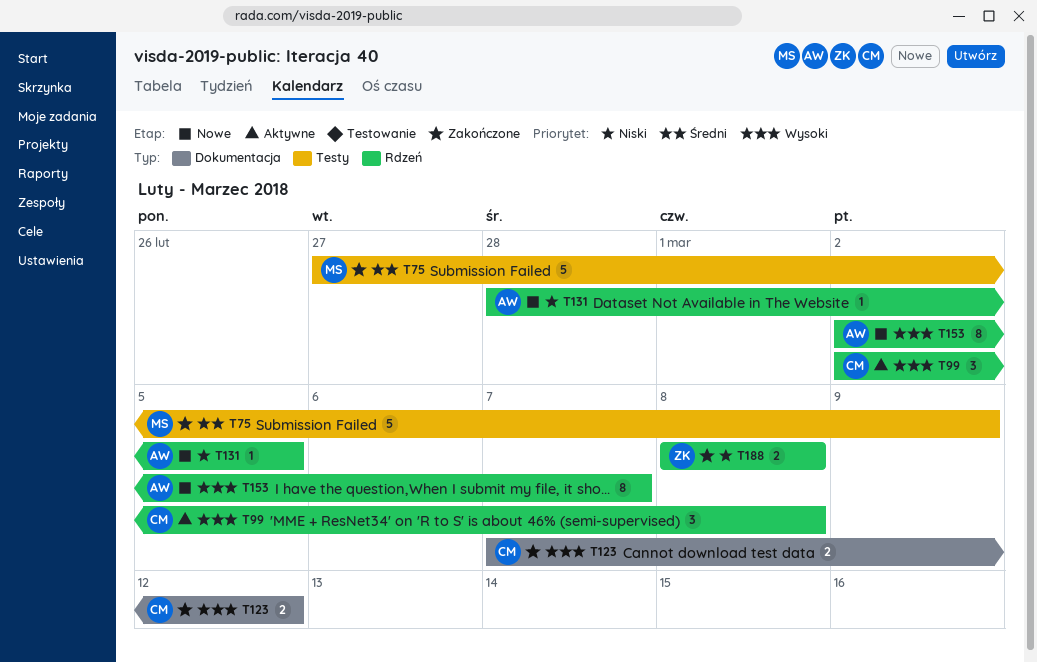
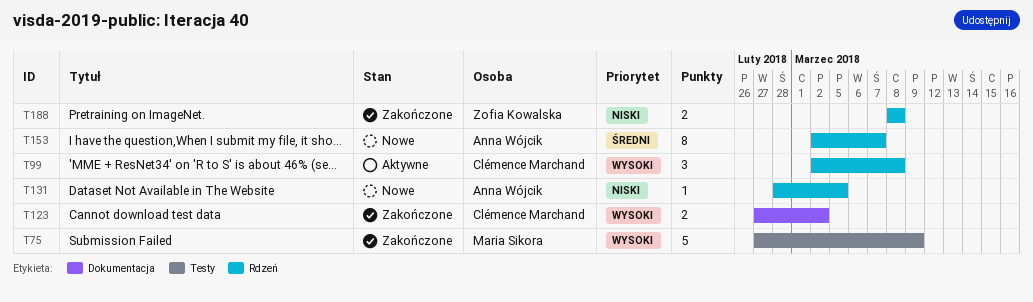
T75, priority: Średni -> Wysoki
T123, start: Mar 7 -> Feb 27
T123, due: Mar 12 -> Mar 2
T153, priority: Wysoki -> Średni

